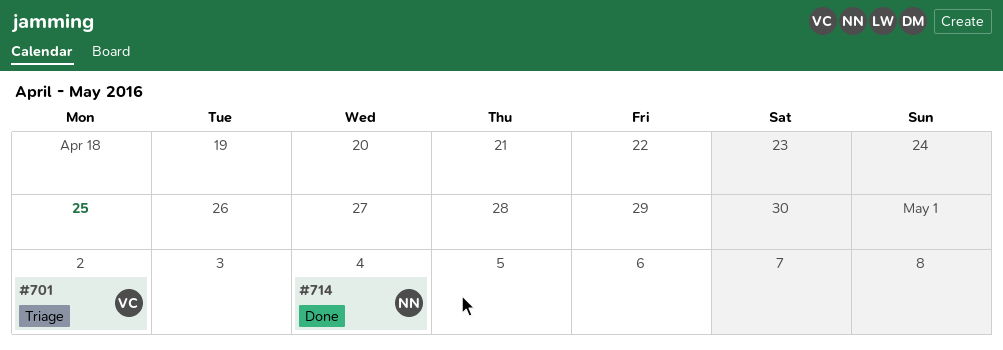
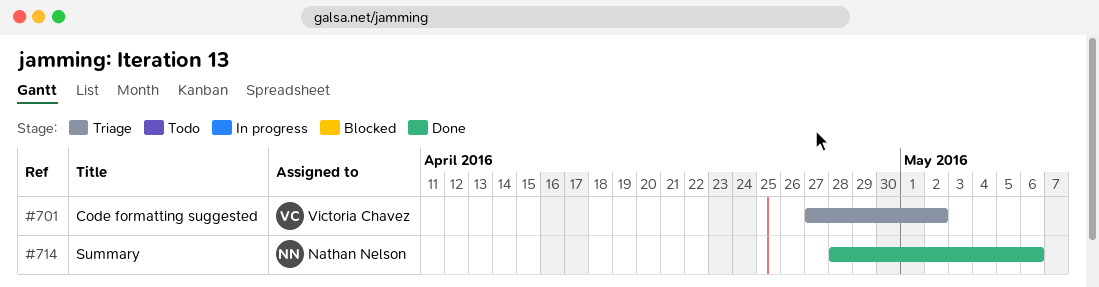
#714, due: May 4 -> May 6

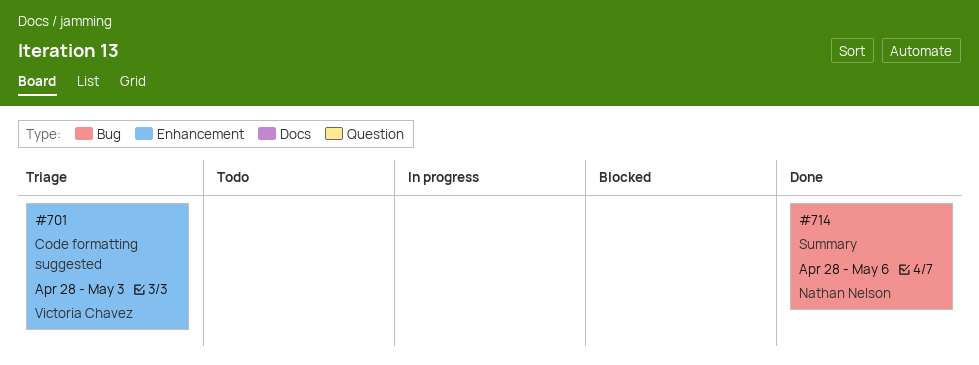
#701, start: Apr 27 -> Apr 28
#701, due: May 2 -> May 3

